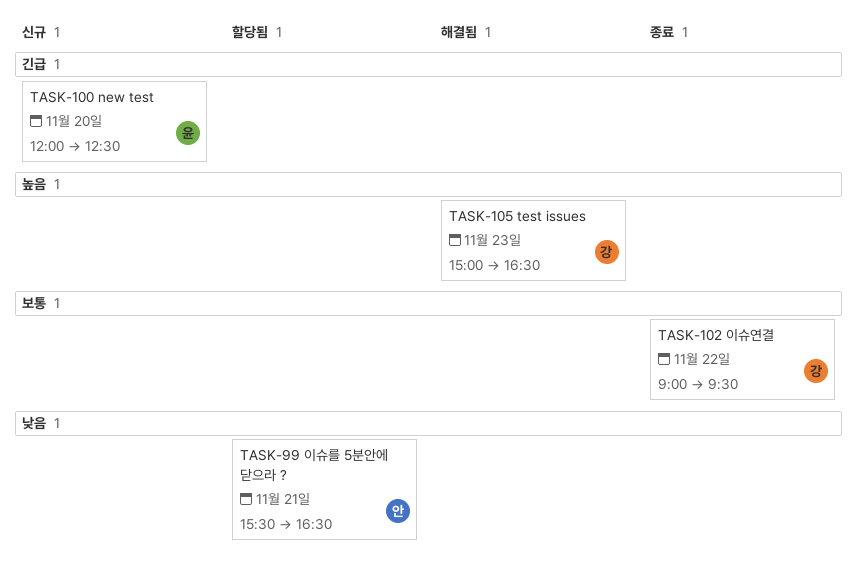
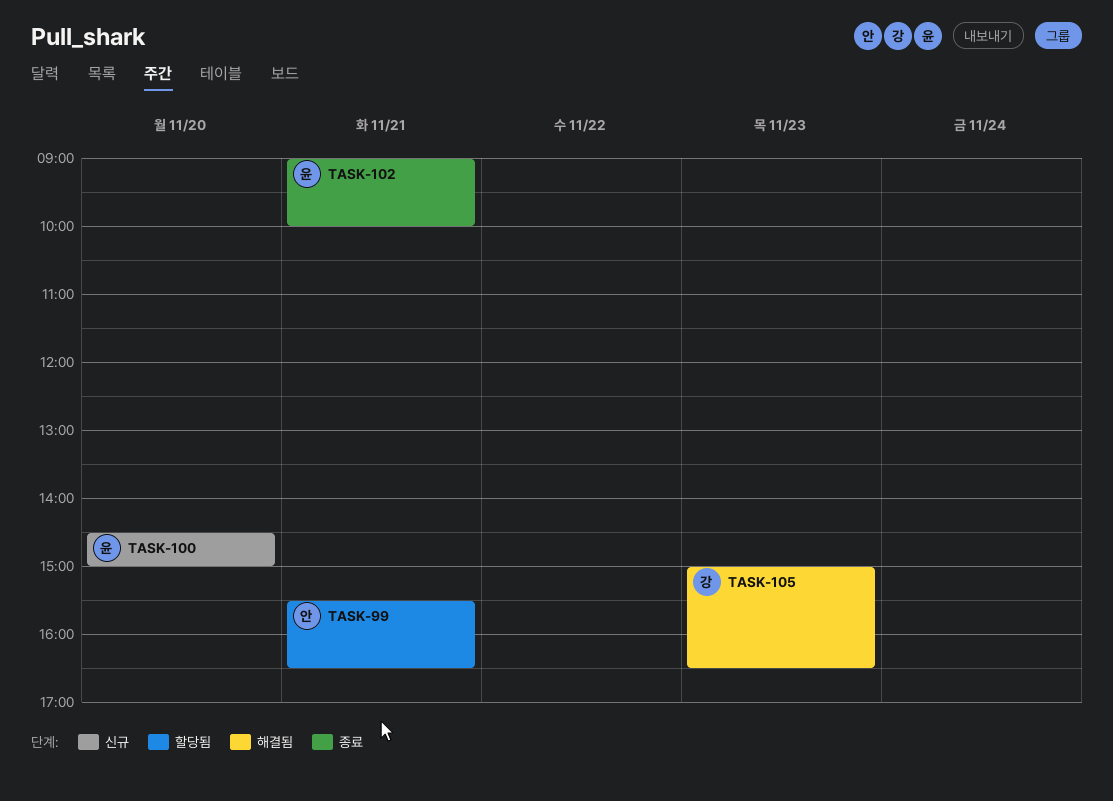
TASK-100, begins: 12:00 -> 14:30
TASK-100, ends: 12:30 -> 15:00
TASK-102, owner: 강 -> 윤
TASK-102, day: Nov 22 -> Nov 21
TASK-102, ends: 09:30 -> 10:00

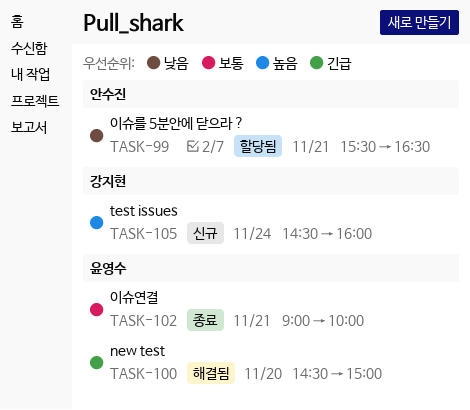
TASK-100, status: 신규 -> 해결됨
TASK-105, status: 해결됨 -> 신규
TASK-105, day: Nov 23 -> Nov 24
TASK-105, begins: 15:00 -> 14:30
TASK-105, ends: 16:30 -> 16:00

